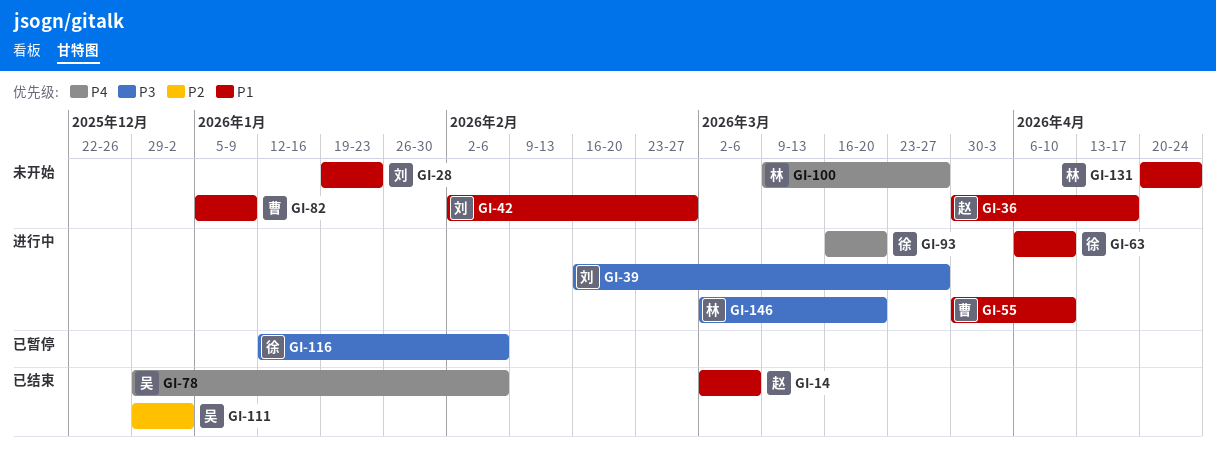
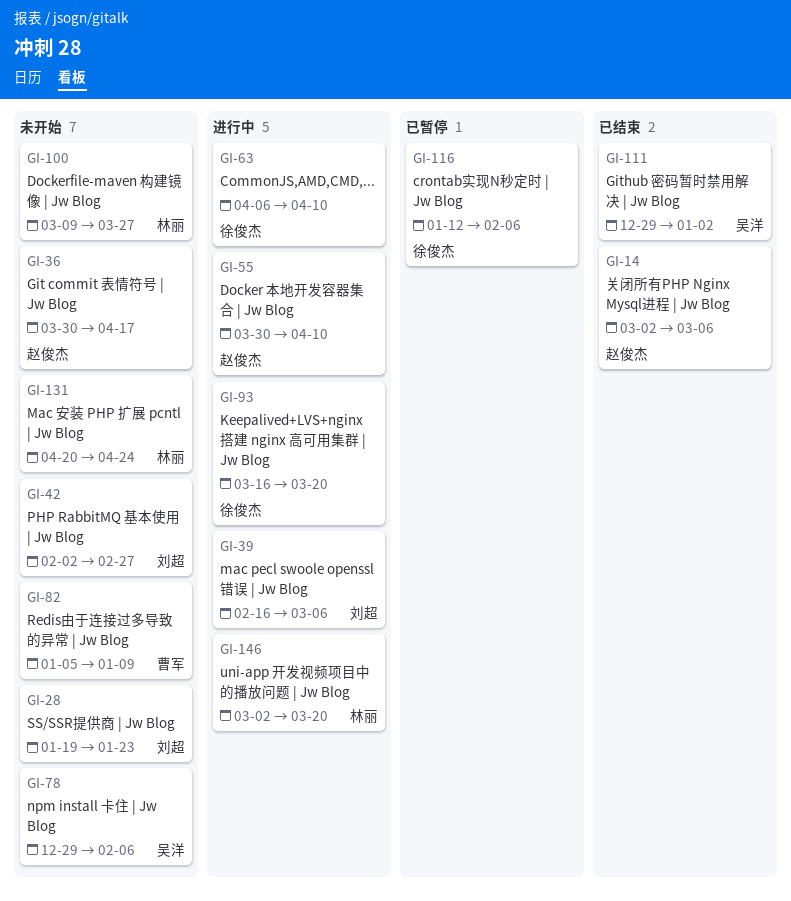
GI-39, due: Mar 27 -> Mar 6
GI-55, owner: 曹军 -> 赵俊杰
GI-78, status: 已结束 -> 未开始

